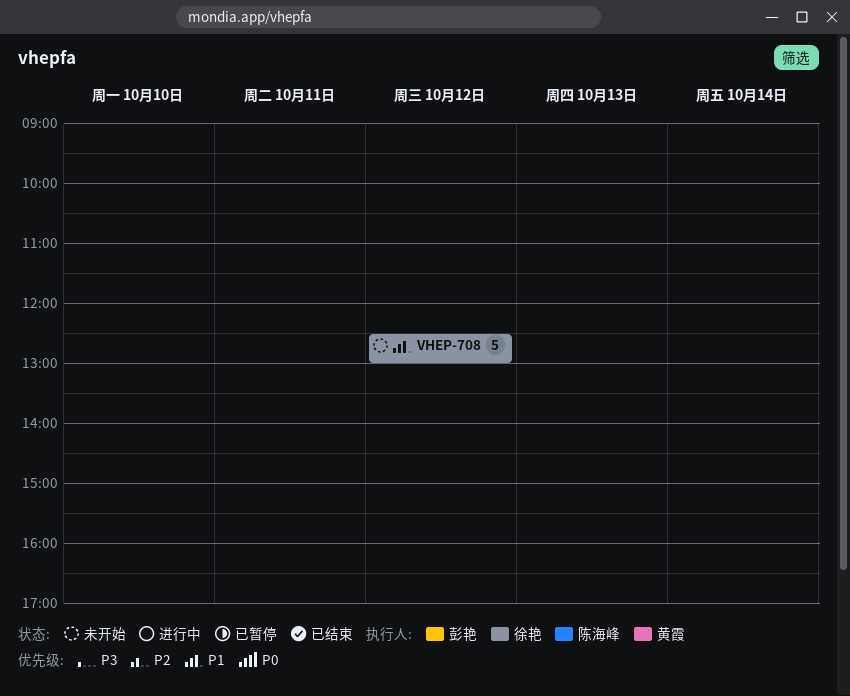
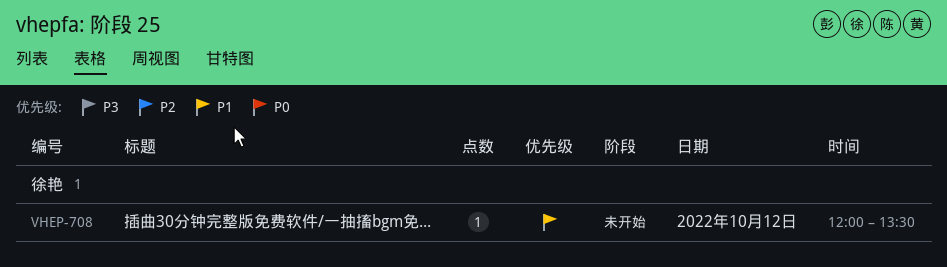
VHEP-708, estimate: 5 -> 1
VHEP-708, begins: 12:30 -> 12:00
VHEP-708, ends: 13:00 -> 13:30

